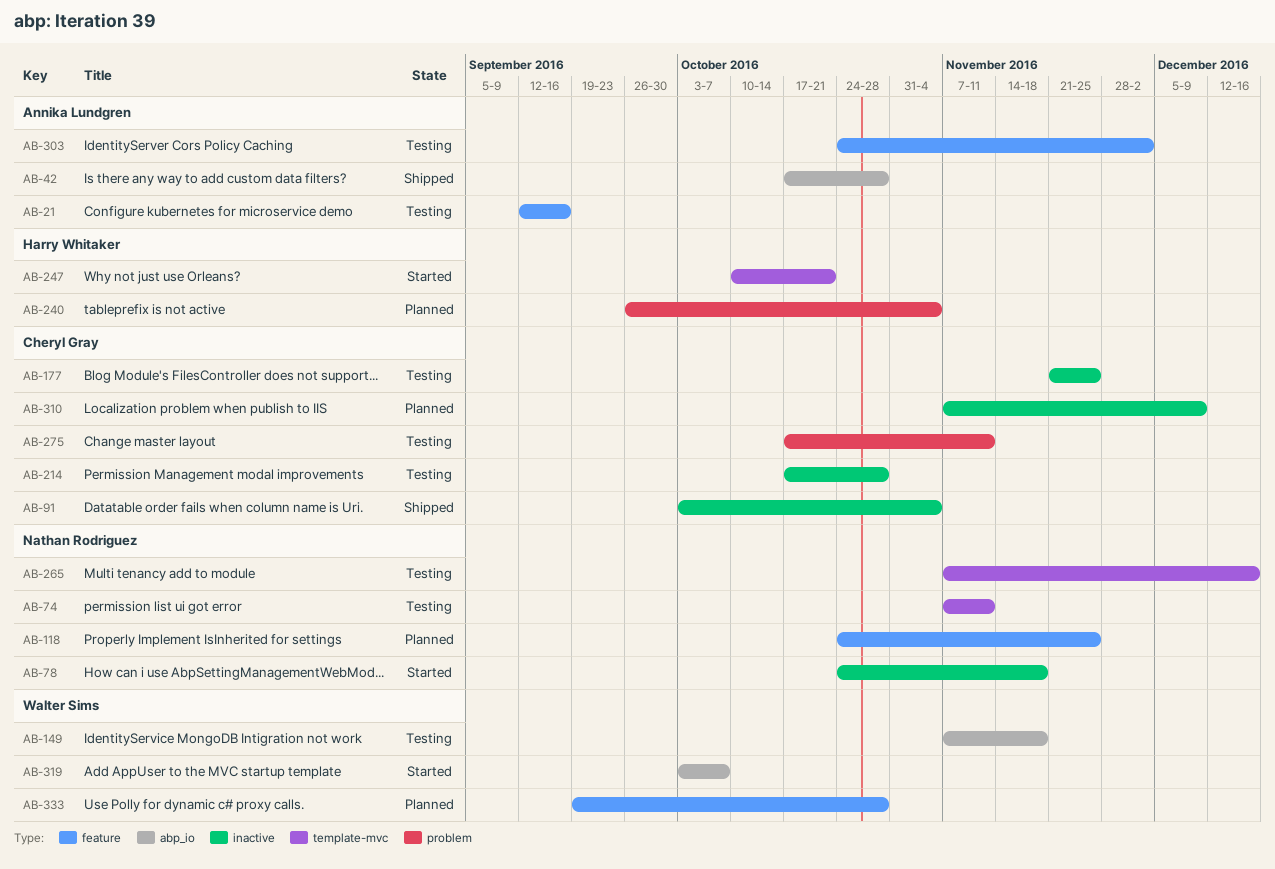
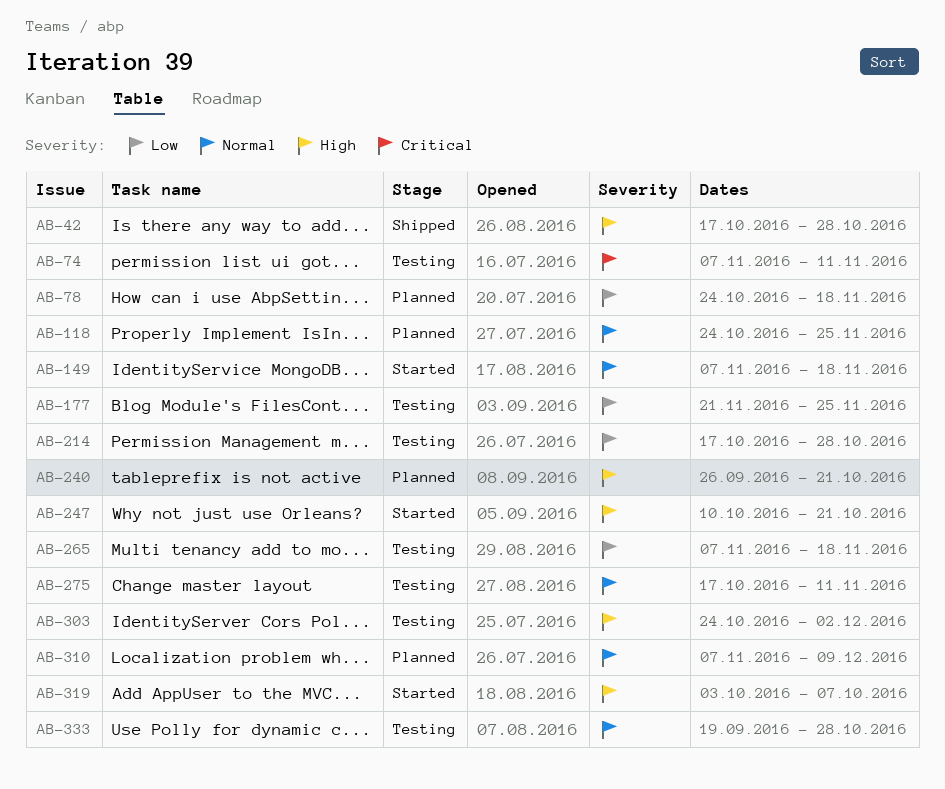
AB-21: present -> none
AB-78, status: Started -> Planned
AB-91: present -> none
AB-149, status: Testing -> Started
AB-240, due: Nov 4 -> Oct 21
AB-265, due: Dec 16 -> Nov 18
AB-333, status: Planned -> Testing

